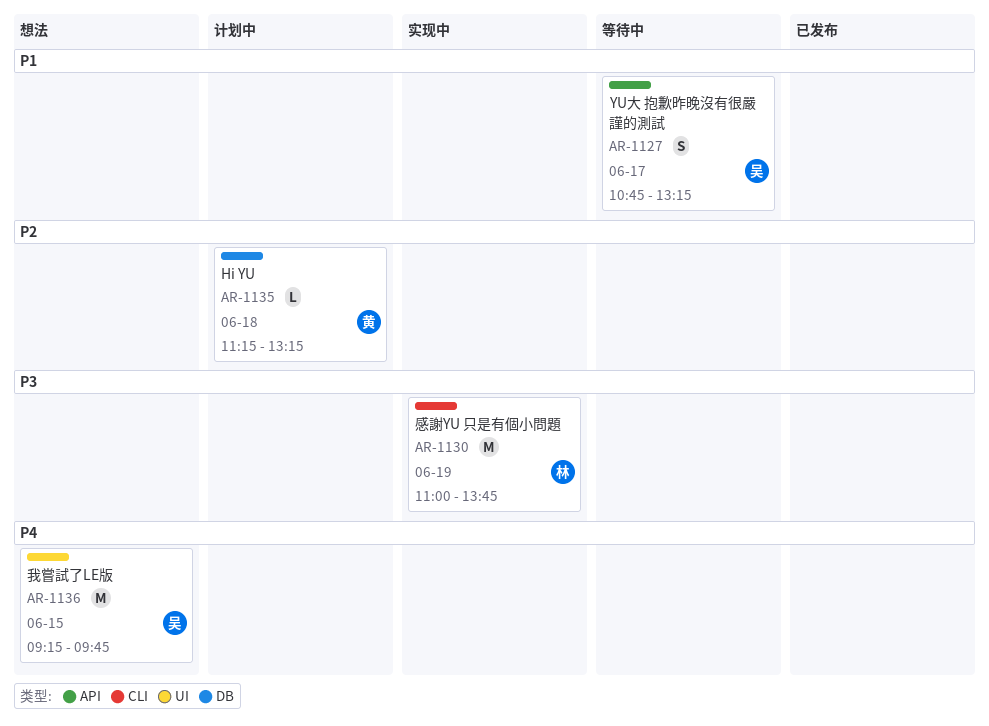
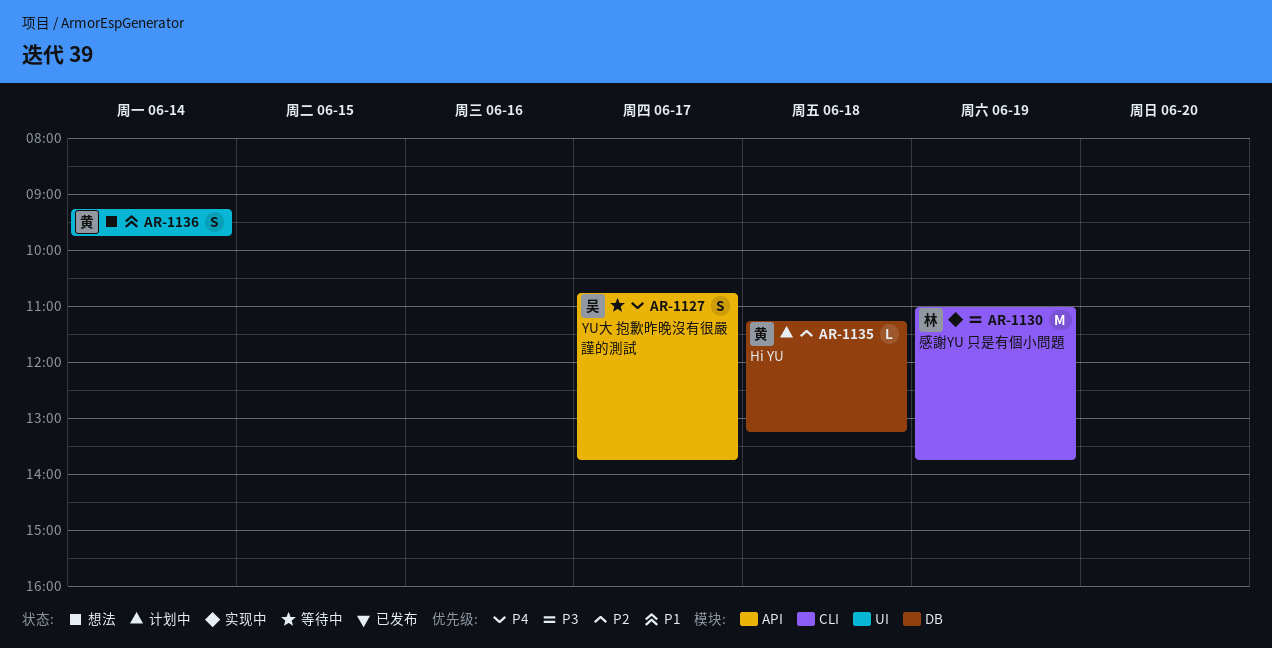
AR-1127, priority: P1 -> P4
AR-1127, ends: 13:15 -> 13:45
AR-1136, owner: 吴 -> 黄
AR-1136, priority: P4 -> P1
AR-1136, estimate: M -> S
AR-1136, day: Jun 15 -> Jun 14

